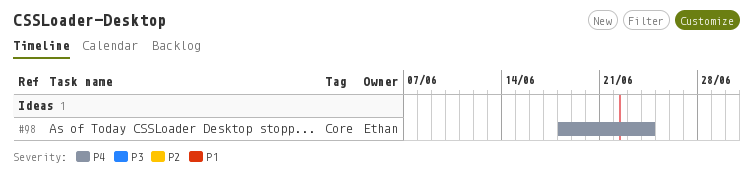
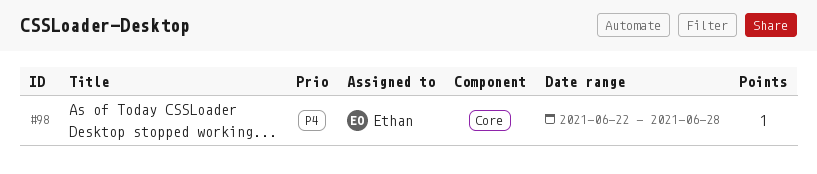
#98, start: Jun 18 -> Jun 22
#98, due: Jun 24 -> Jun 28

